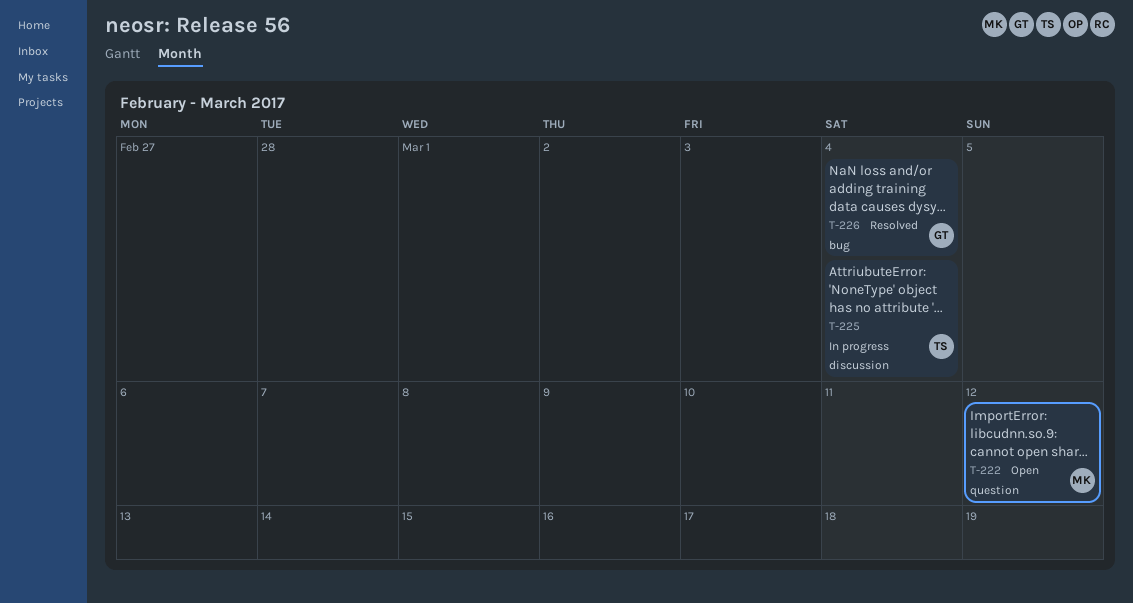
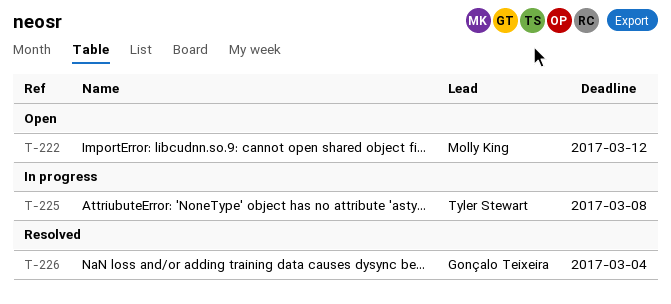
T-225, due: Mar 4 -> Mar 8

